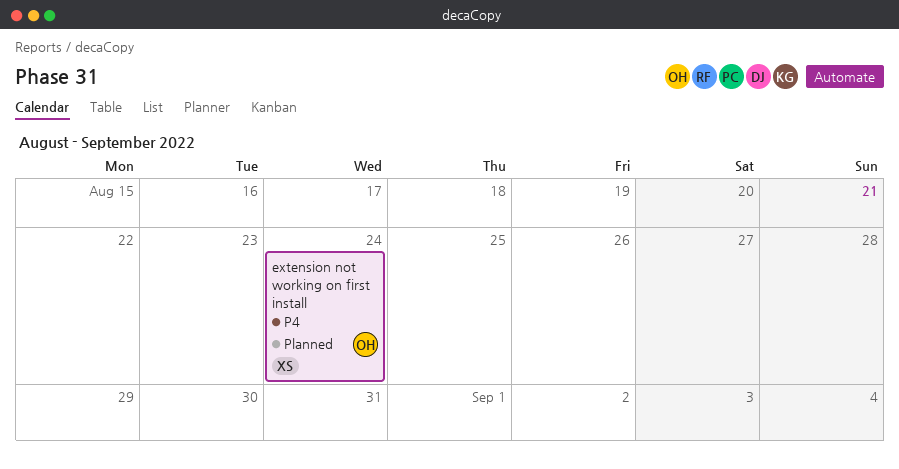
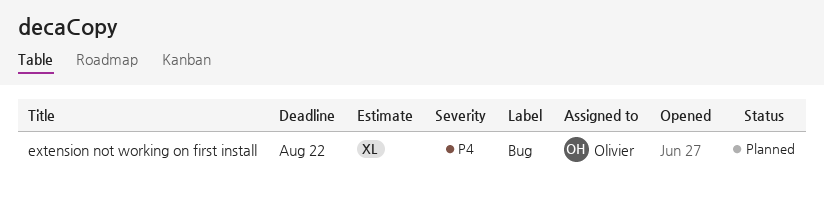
extension not working on first install, estimate: XS -> XL
extension not working on first install, due: Aug 24 -> Aug 22

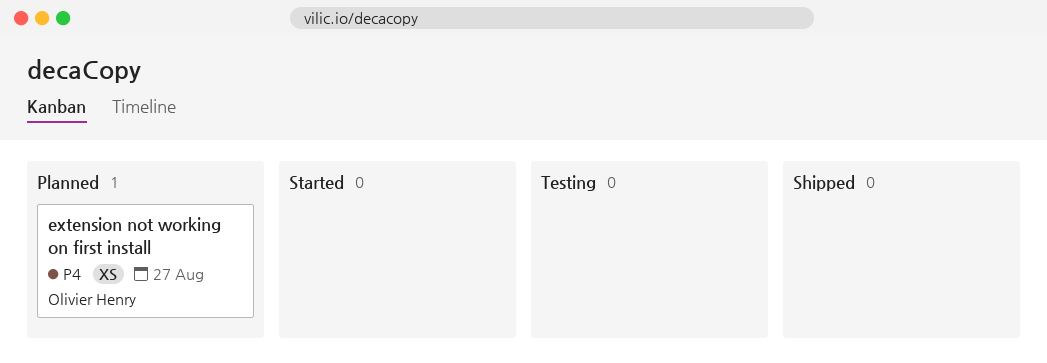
extension not working on first install, estimate: XL -> XS
extension not working on first install, due: Aug 22 -> Aug 27

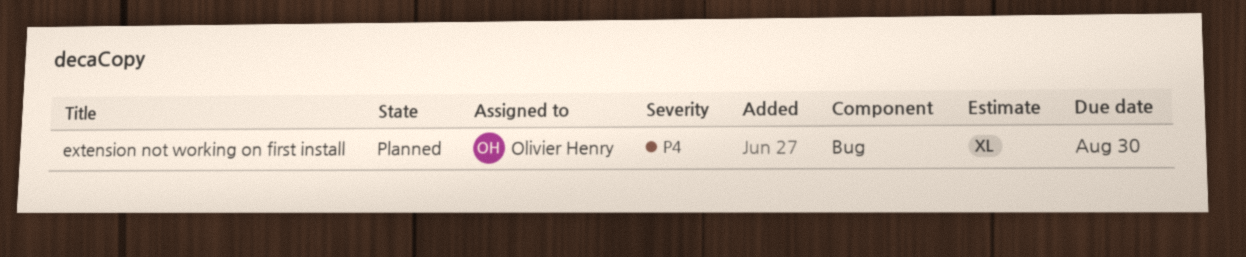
extension not working on first install, estimate: XS -> XL
extension not working on first install, due: Aug 27 -> Aug 30

